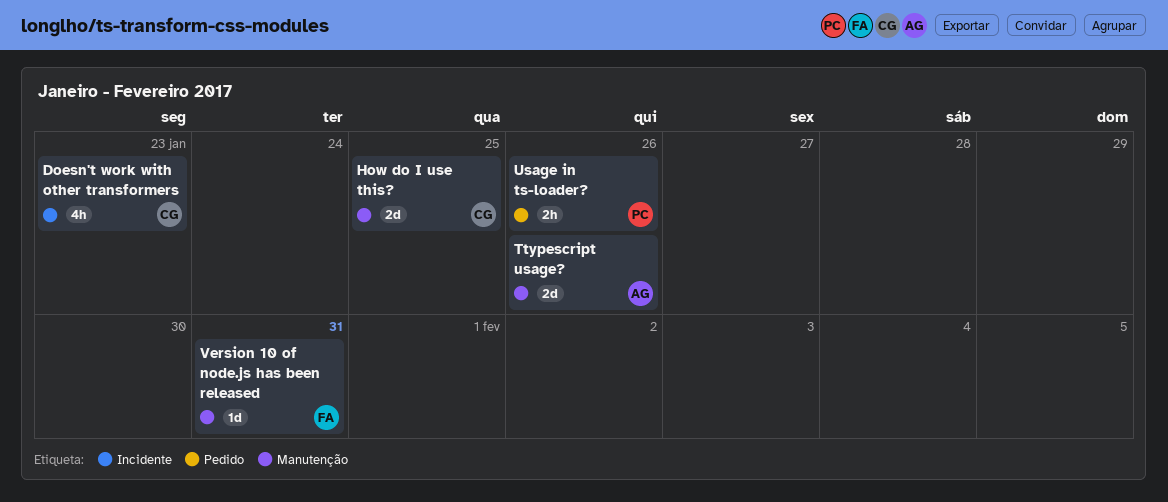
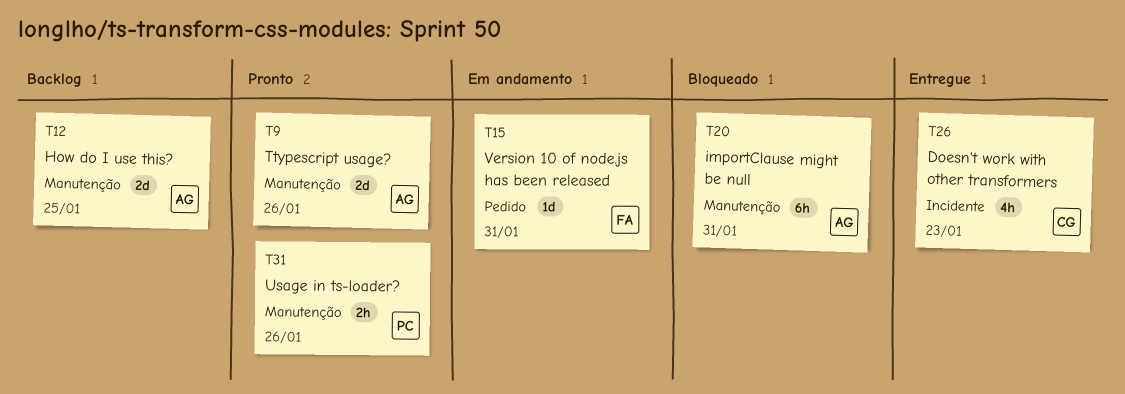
How do I use this?, owner: CG -> AG
importClause might be null: none -> present
Usage in ts-loader?, label: Pedido -> Manutenção
Version 10 of node.js has been released, label: Manutenção -> Pedido

